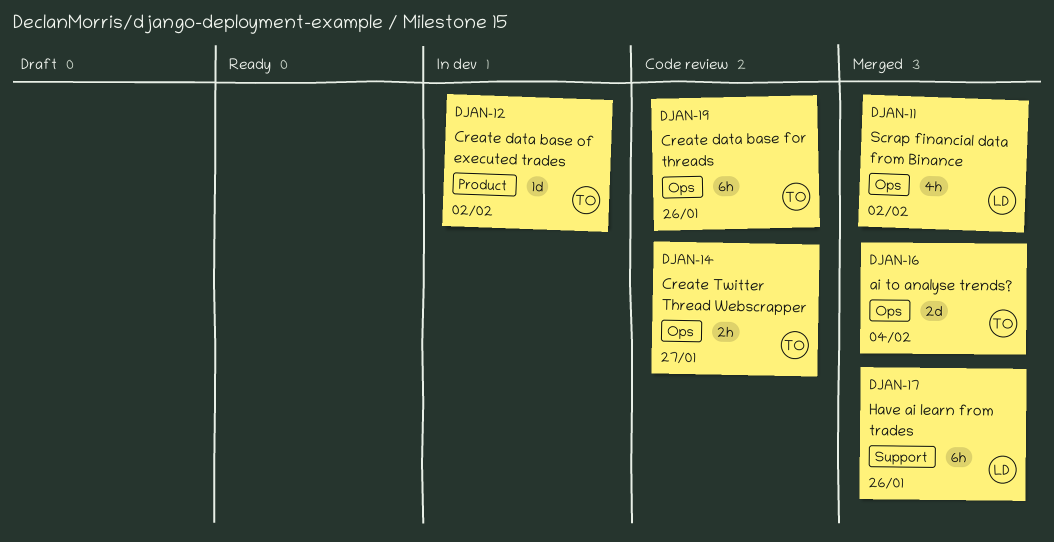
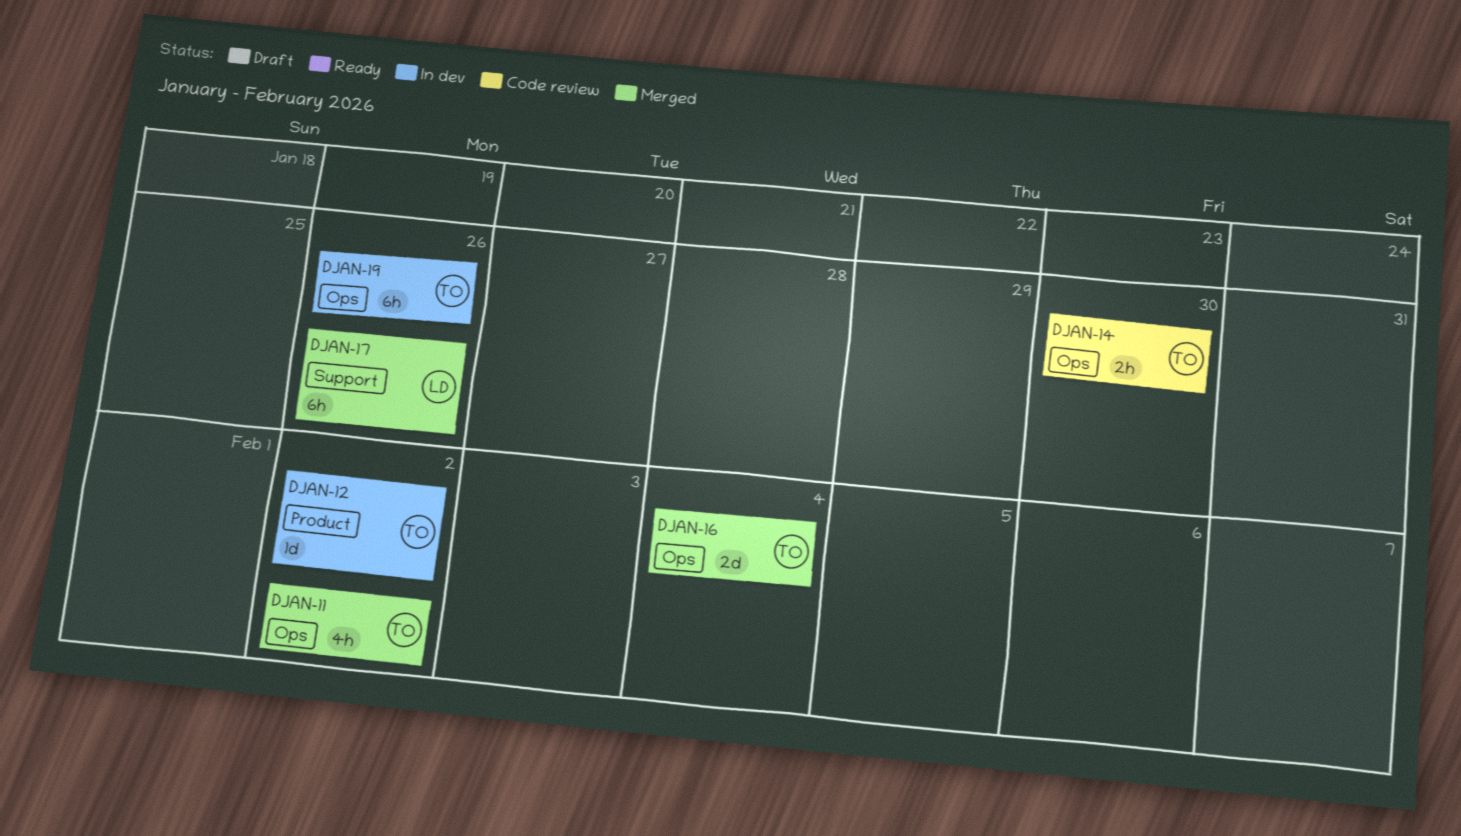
DJAN-11, owner: LD -> TO
DJAN-14, due: Jan 27 -> Jan 30
DJAN-19, status: Code review -> In dev

